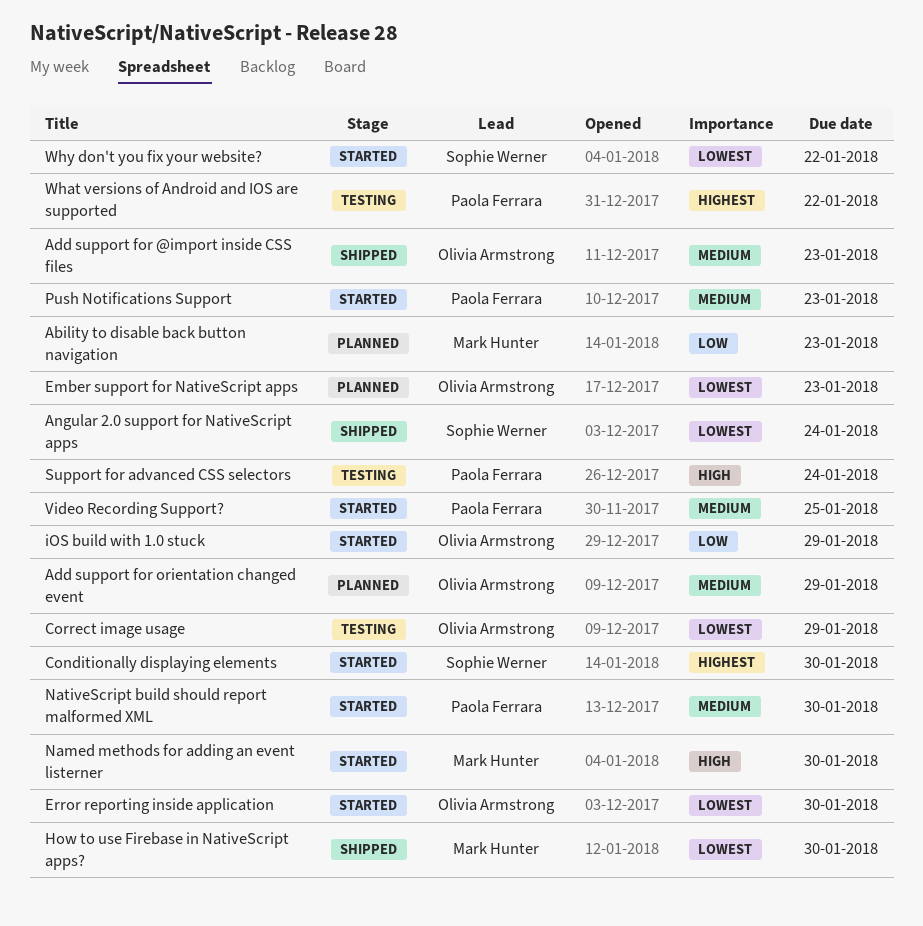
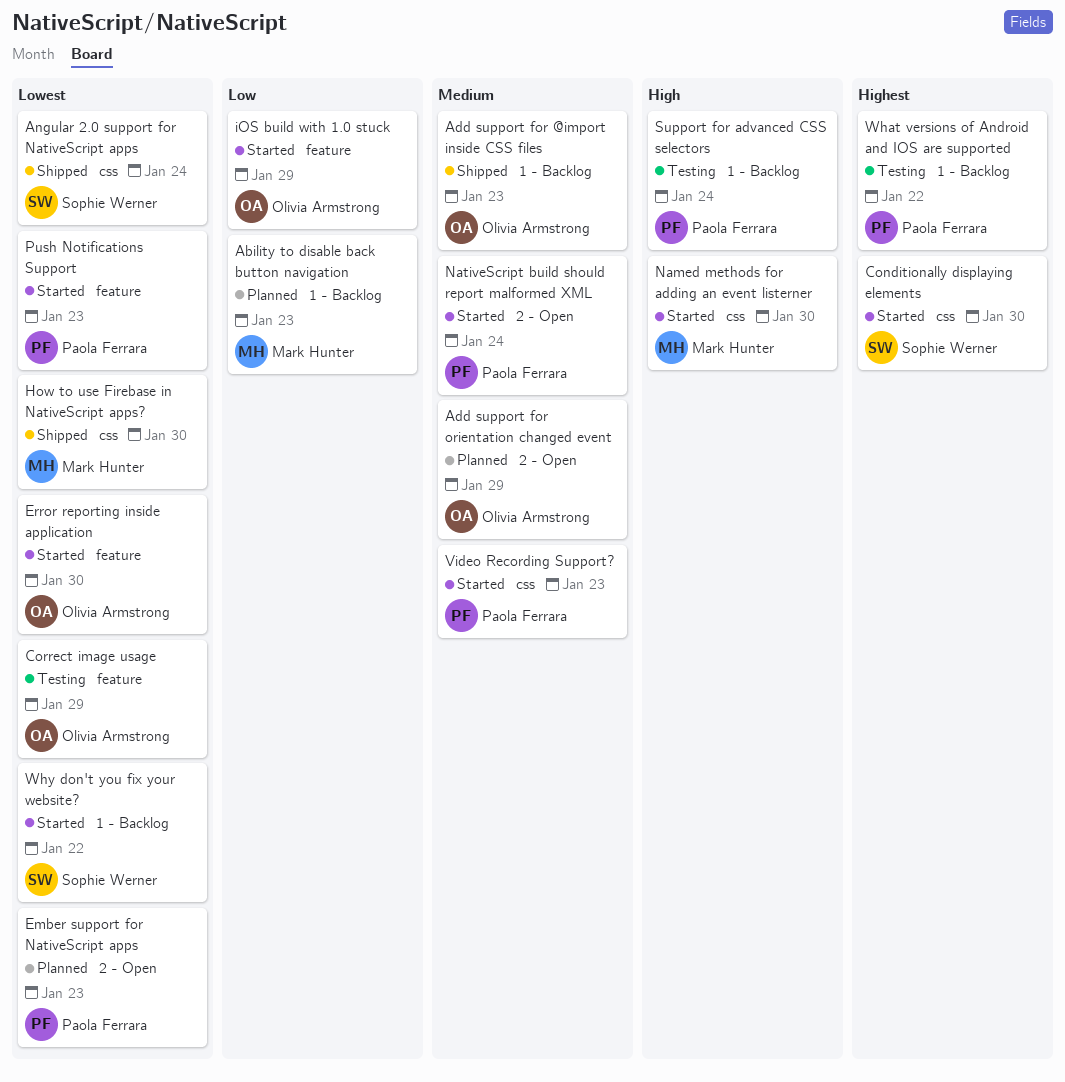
Ember support for NativeScript apps, owner: Olivia Armstrong -> Paola Ferrara
NativeScript build should report malformed XML, due: Jan 30 -> Jan 24
Push Notifications Support, priority: Medium -> Lowest
Video Recording Support?, due: Jan 25 -> Jan 23

